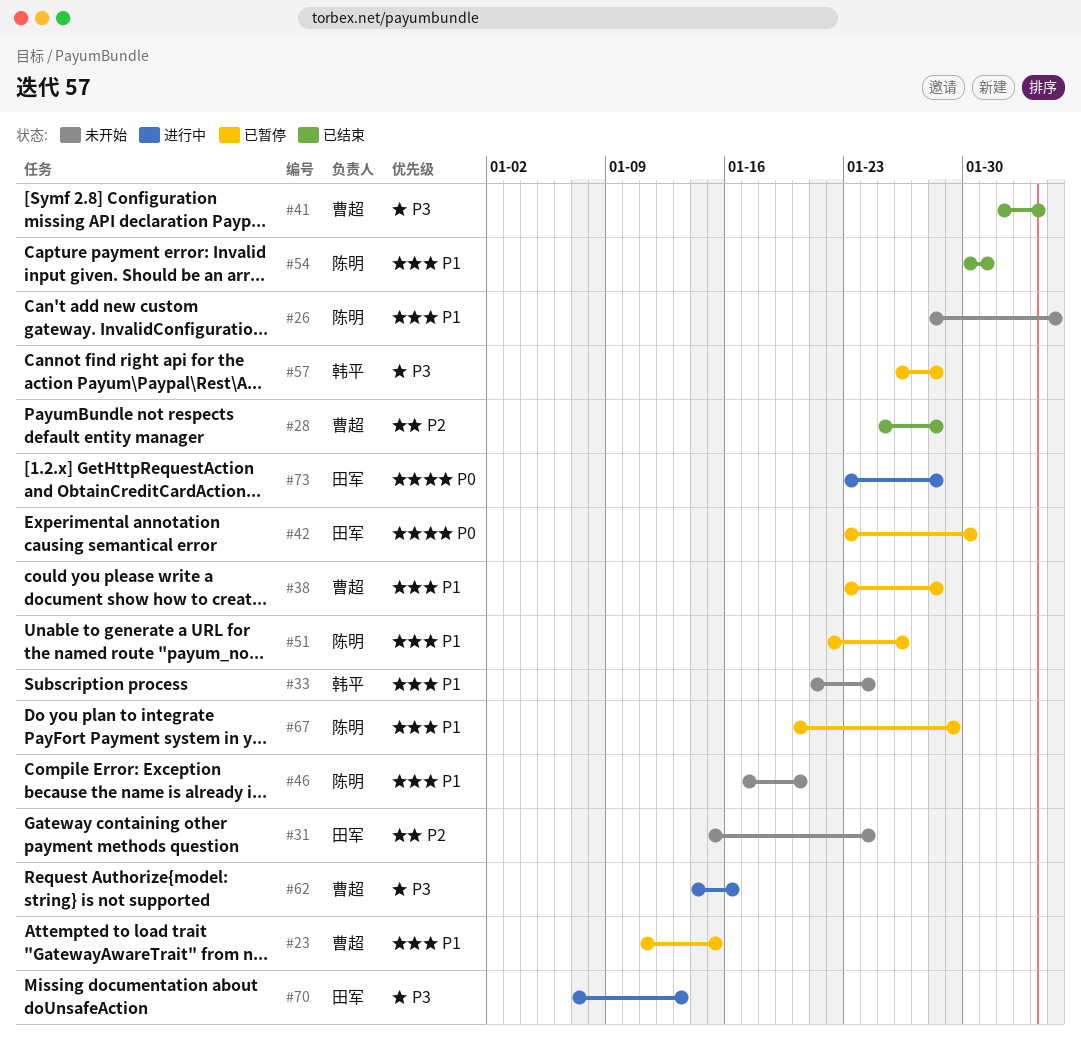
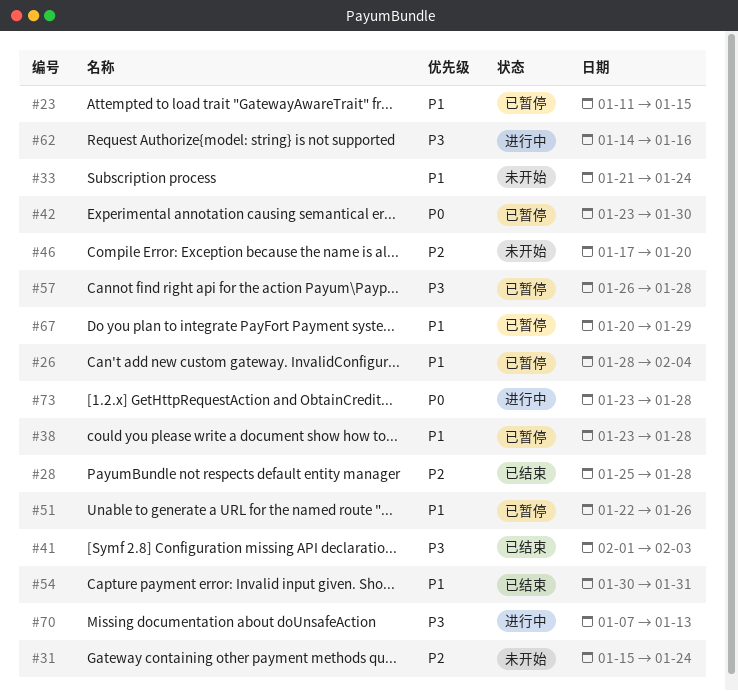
#26, status: 未开始 -> 已暂停
#46, priority: P1 -> P2

